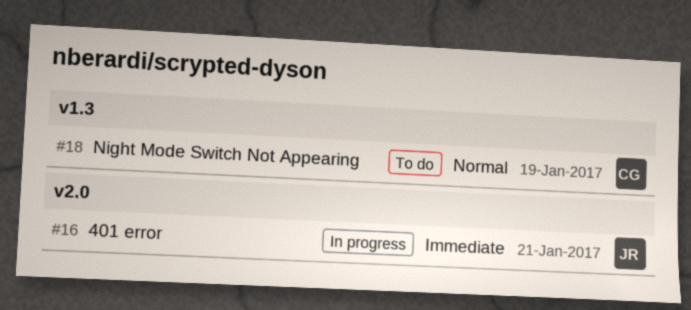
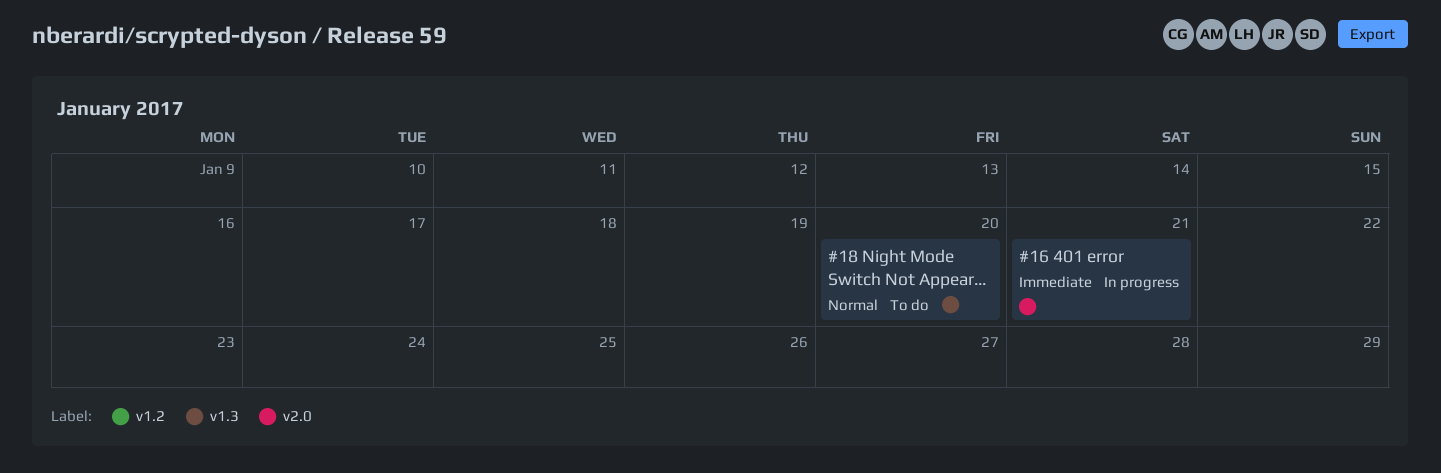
#18, due: Jan 19 -> Jan 20

